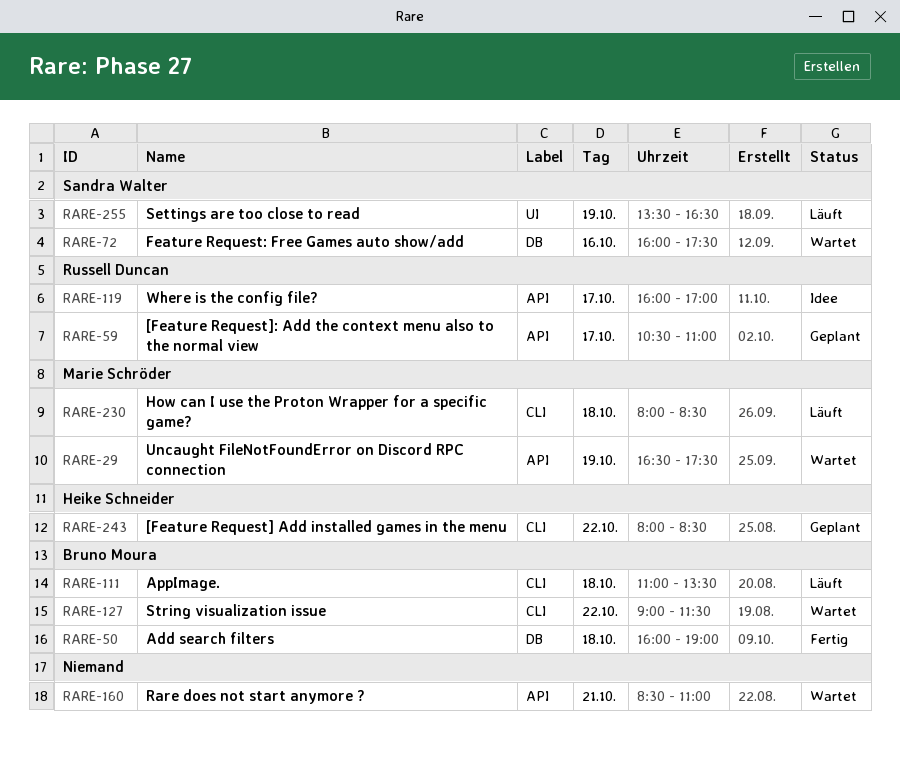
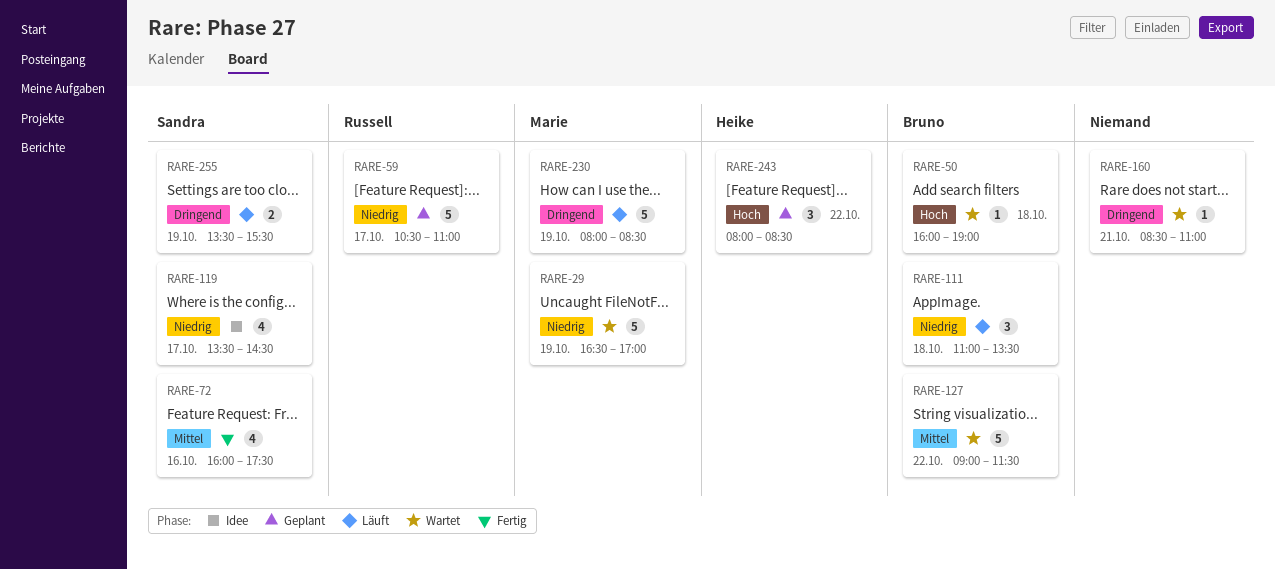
RARE-29, ends: 17:30 -> 17:00
RARE-50, status: Fertig -> Wartet
RARE-72, status: Wartet -> Fertig
RARE-119, owner: Russell Duncan -> Sandra Walter
RARE-119, begins: 16:00 -> 13:30
RARE-119, ends: 17:00 -> 14:30
RARE-230, day: Oct 18 -> Oct 19
RARE-255, ends: 16:30 -> 15:30

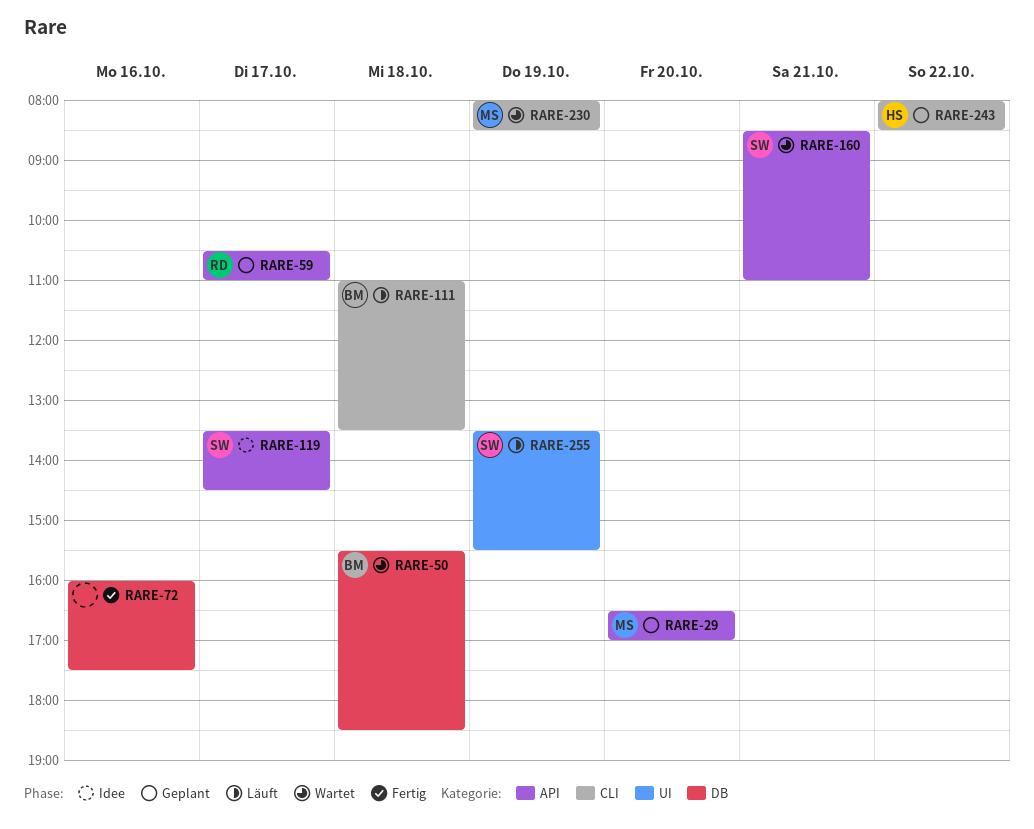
RARE-29, status: Wartet -> Geplant
RARE-29, day: Oct 19 -> Oct 20
RARE-50, begins: 16:00 -> 15:30
RARE-50, ends: 19:00 -> 18:30
RARE-72, owner: Sandra -> none
RARE-127: present -> none
RARE-160, owner: none -> Sandra
RARE-230, status: Läuft -> Wartet

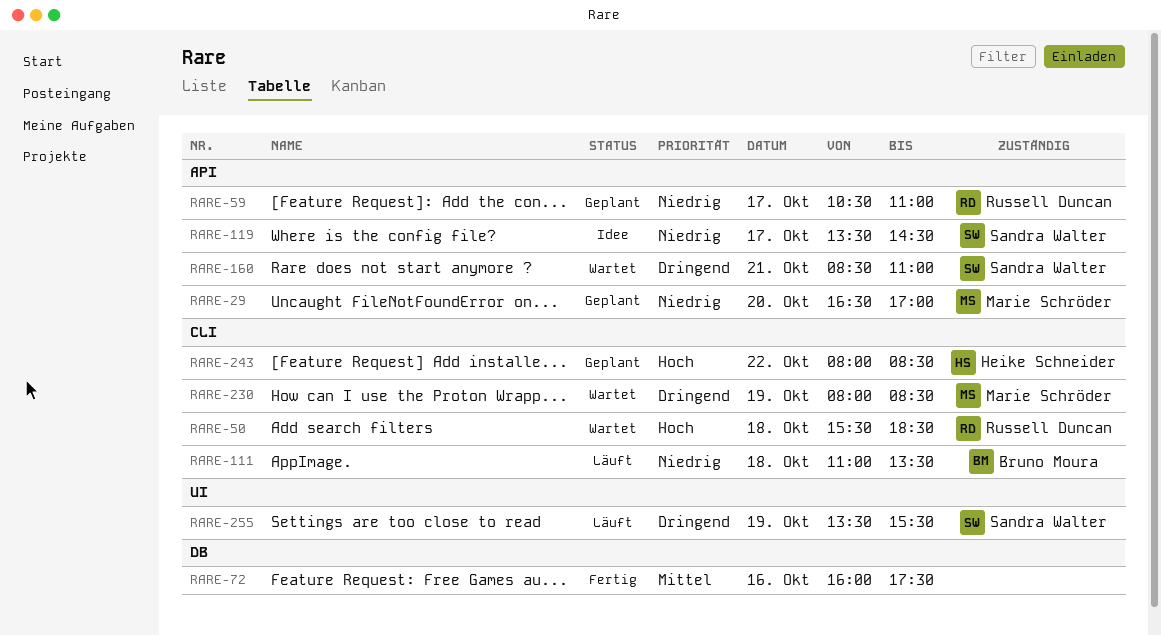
RARE-50, owner: Bruno Moura -> Russell Duncan
RARE-50, label: DB -> CLI

